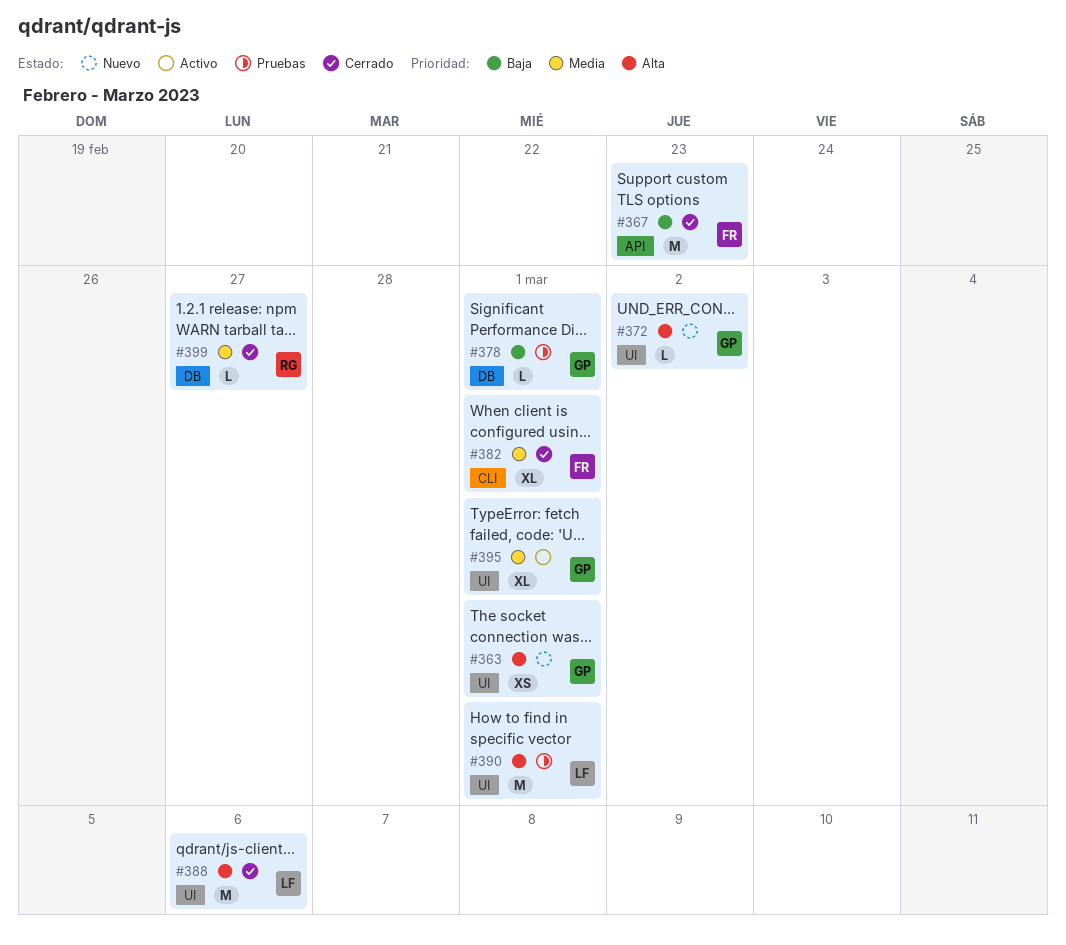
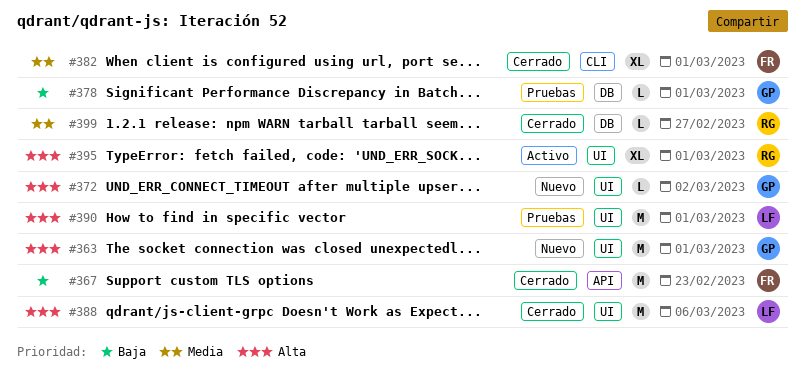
#363, estimate: XS -> M
#395, owner: GP -> RG
#395, priority: Media -> Alta

